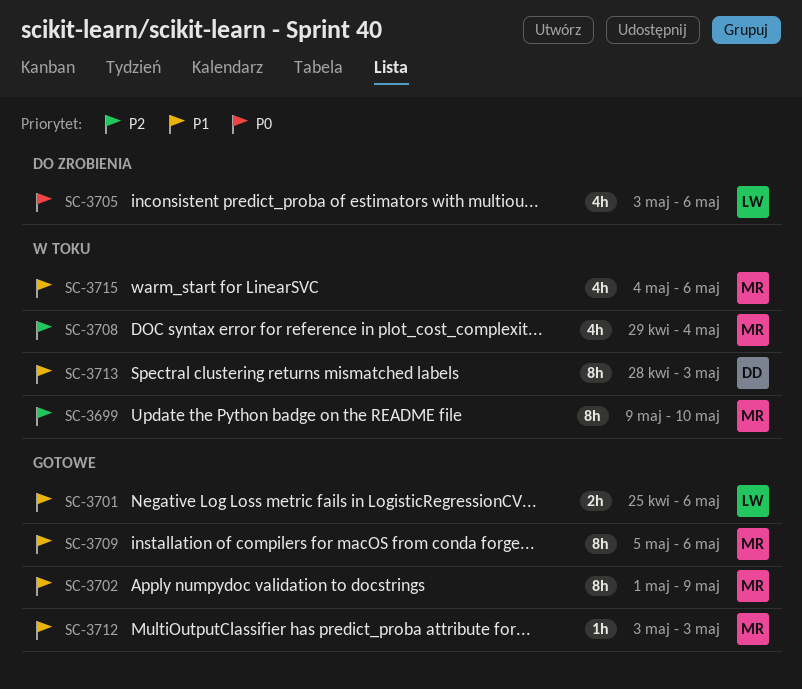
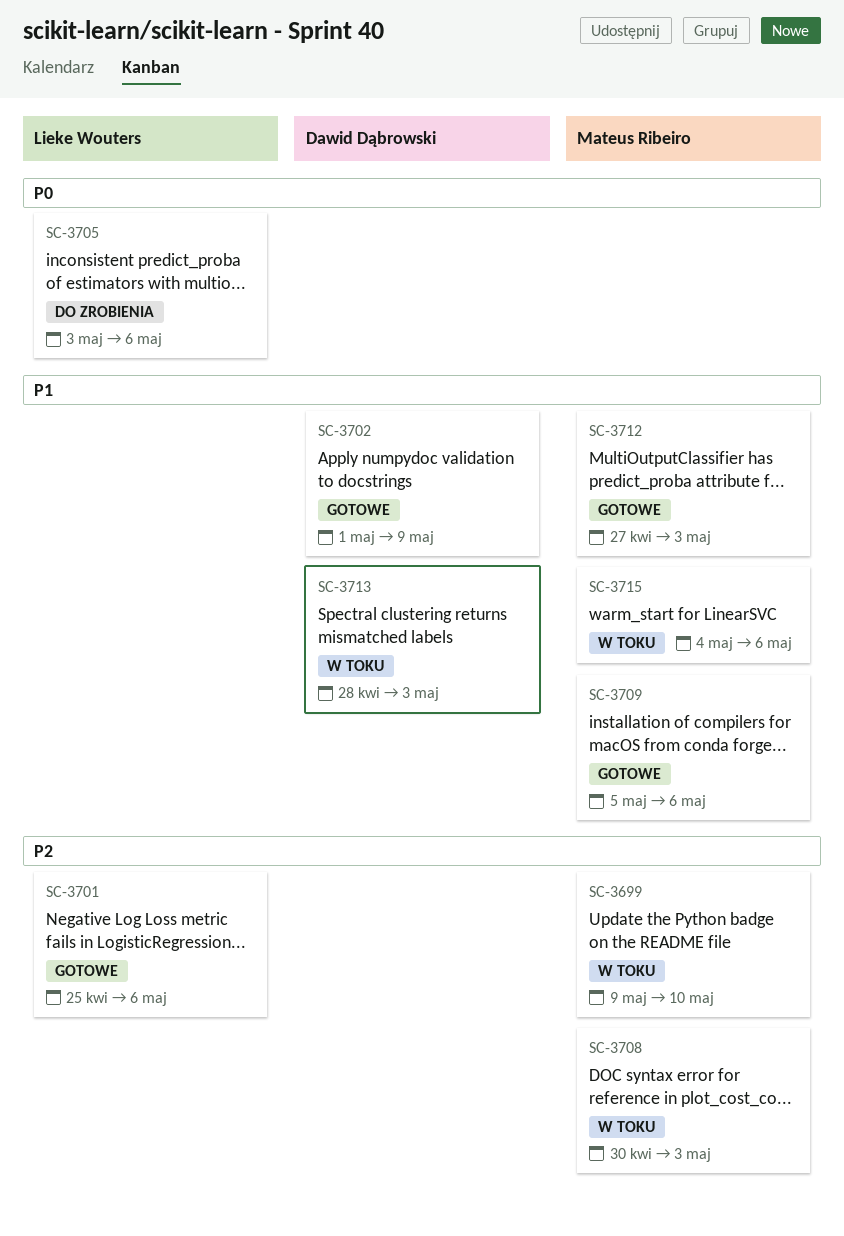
SC-3701, priority: P1 -> P2
SC-3702, owner: Mateus Ribeiro -> Dawid Dąbrowski
SC-3708, start: Apr 29 -> Apr 30
SC-3708, due: May 4 -> May 3
SC-3712, start: May 3 -> Apr 27

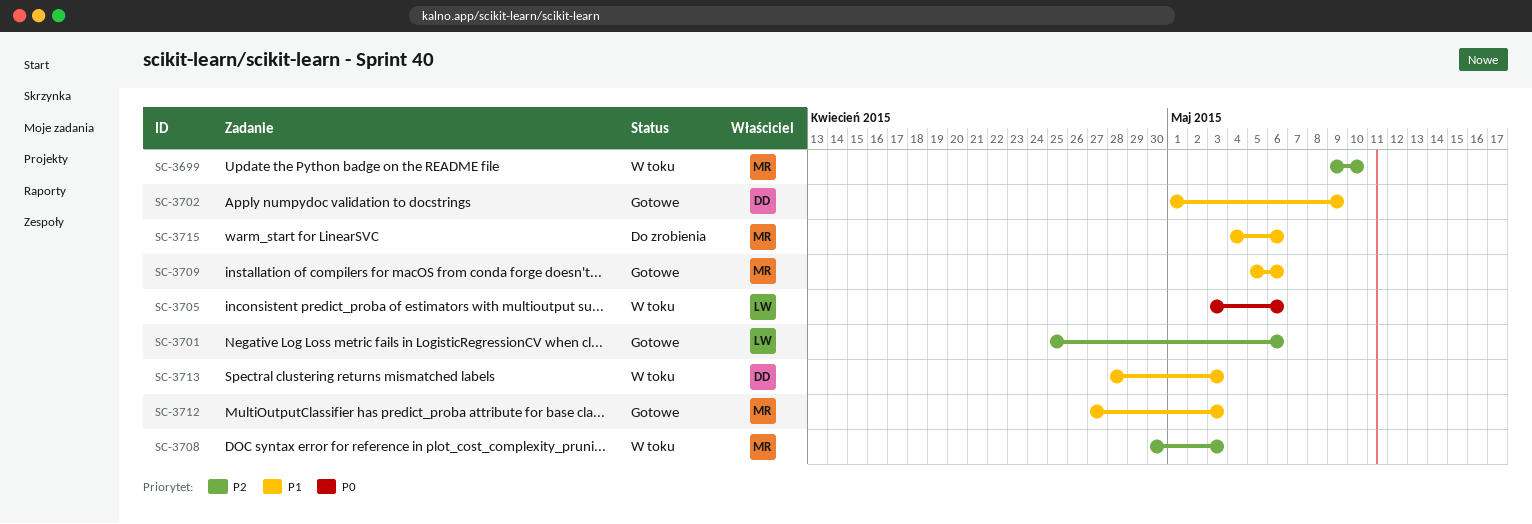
SC-3705, status: Do zrobienia -> W toku
SC-3715, status: W toku -> Do zrobienia

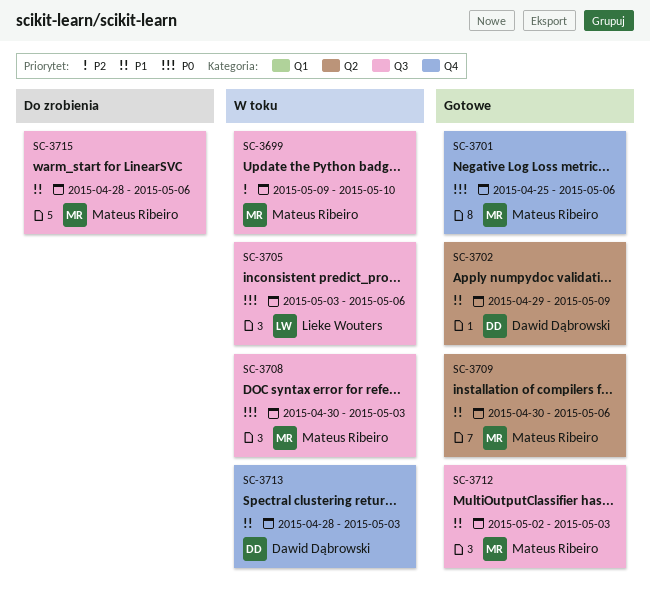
SC-3701, owner: Lieke Wouters -> Mateus Ribeiro
SC-3701, priority: P2 -> P0
SC-3702, start: May 1 -> Apr 29
SC-3708, priority: P2 -> P0
SC-3709, start: May 5 -> Apr 30
SC-3712, start: Apr 27 -> May 2
SC-3715, start: May 4 -> Apr 28

